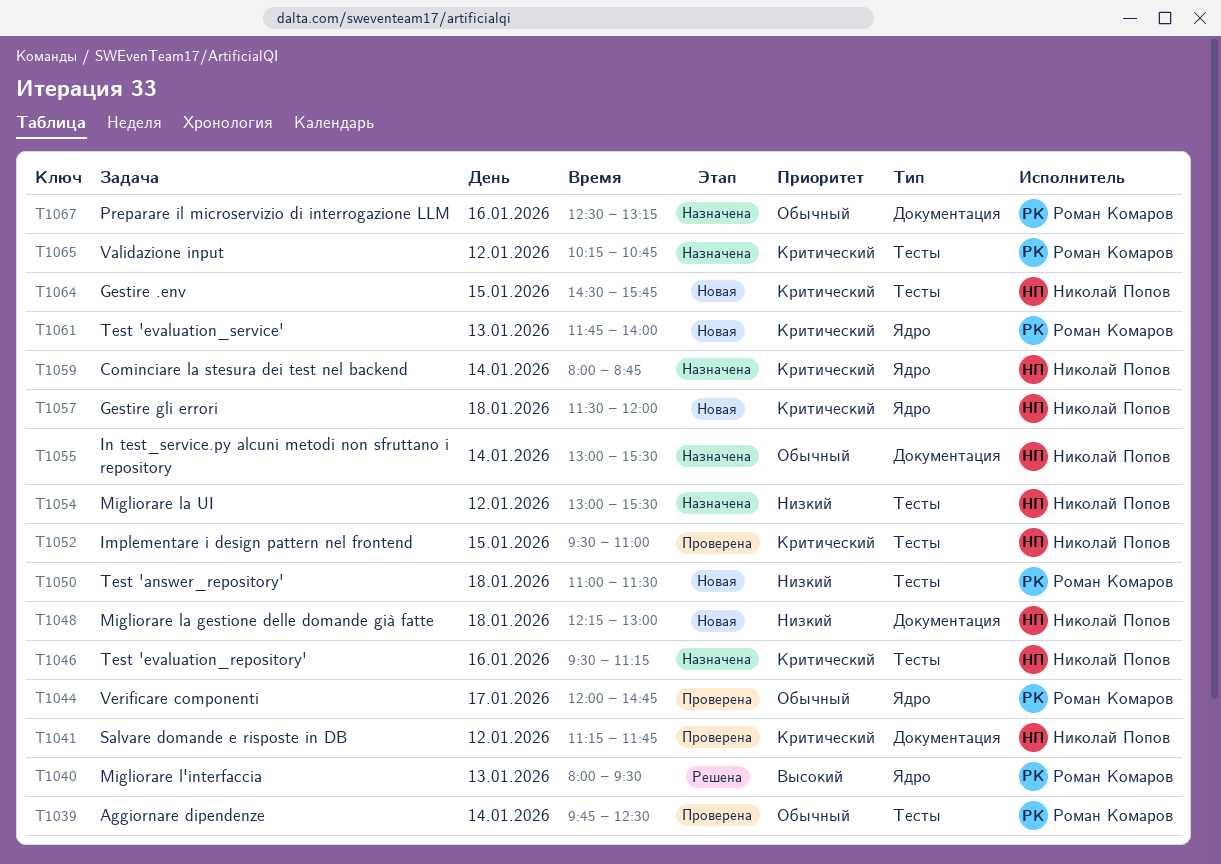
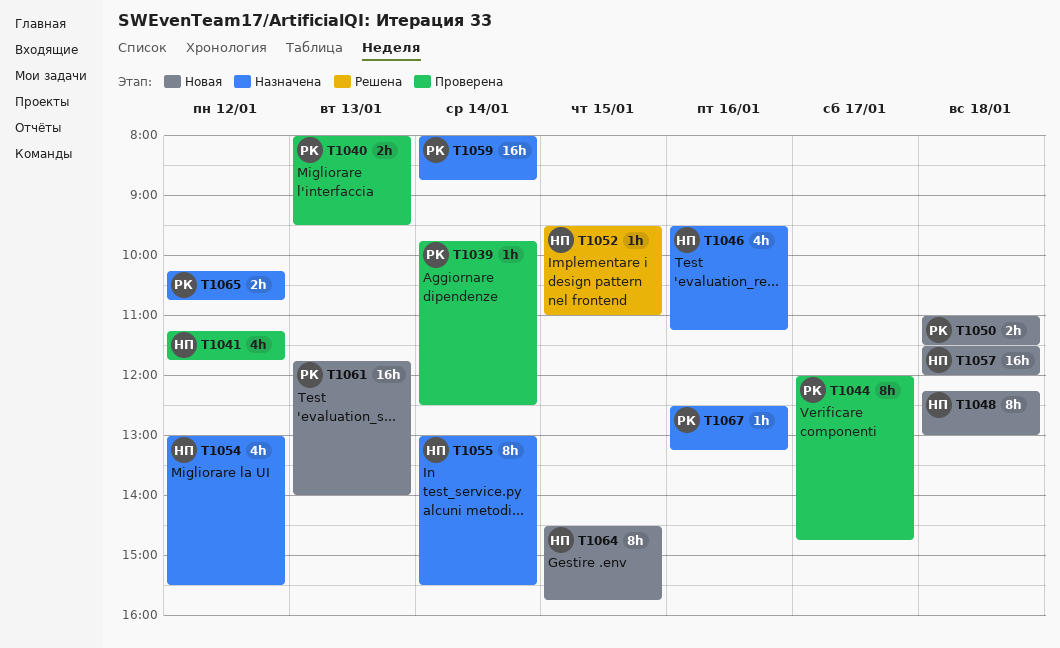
T1040, status: Решена -> Проверена
T1052, status: Проверена -> Решена
T1059, owner: Николай Попов -> Роман Комаров

